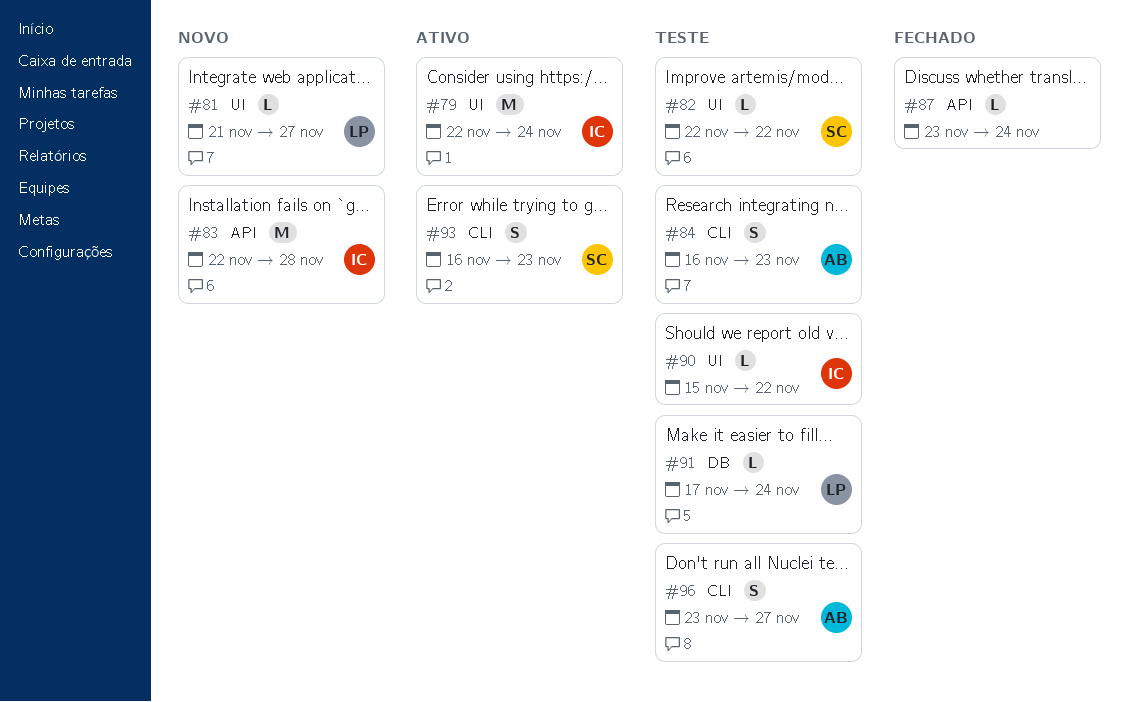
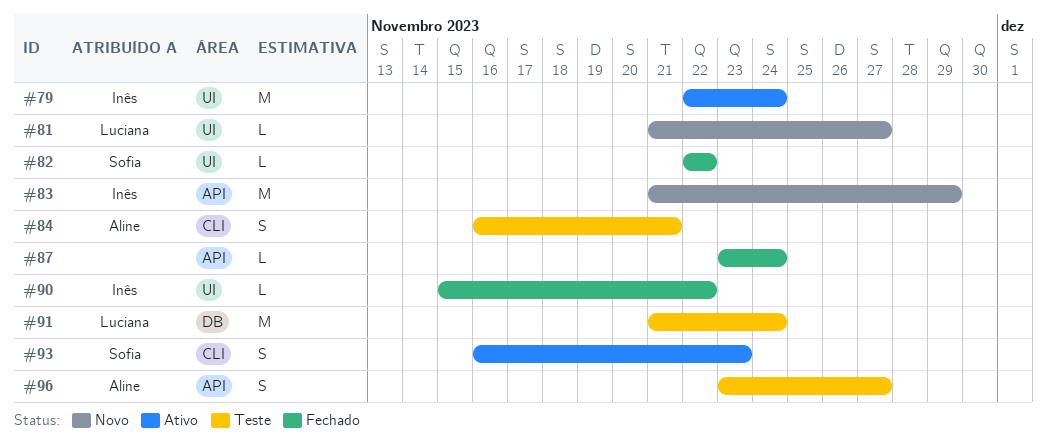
#82, status: Teste -> Fechado
#83, start: Nov 22 -> Nov 21
#83, due: Nov 28 -> Nov 29
#84, due: Nov 23 -> Nov 21
#90, status: Teste -> Fechado
#91, estimate: L -> M
#91, start: Nov 17 -> Nov 21
#96, label: CLI -> API

